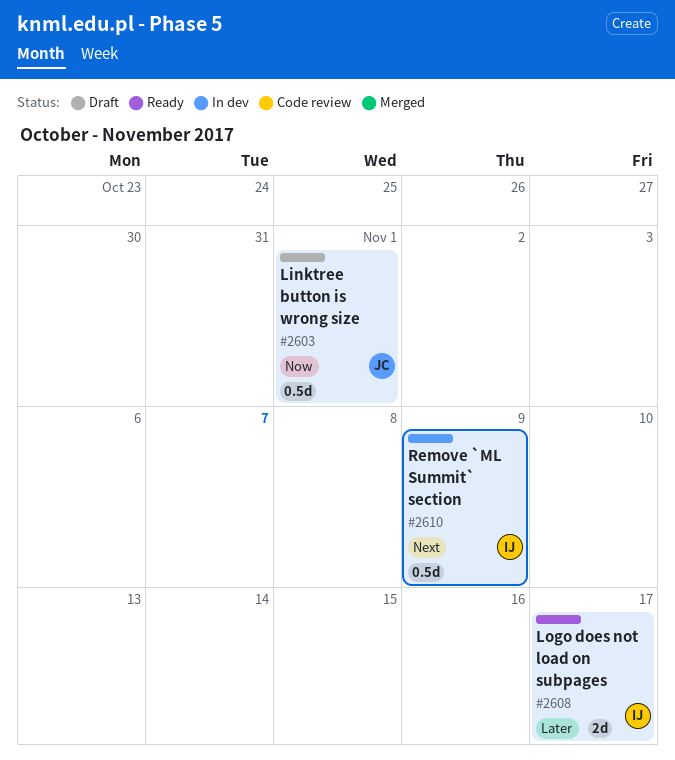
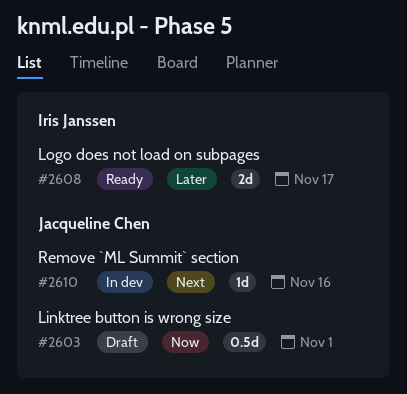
#2610, owner: Iris Janssen -> Jacqueline Chen
#2610, estimate: 0.5d -> 1d
#2610, due: Nov 9 -> Nov 16

